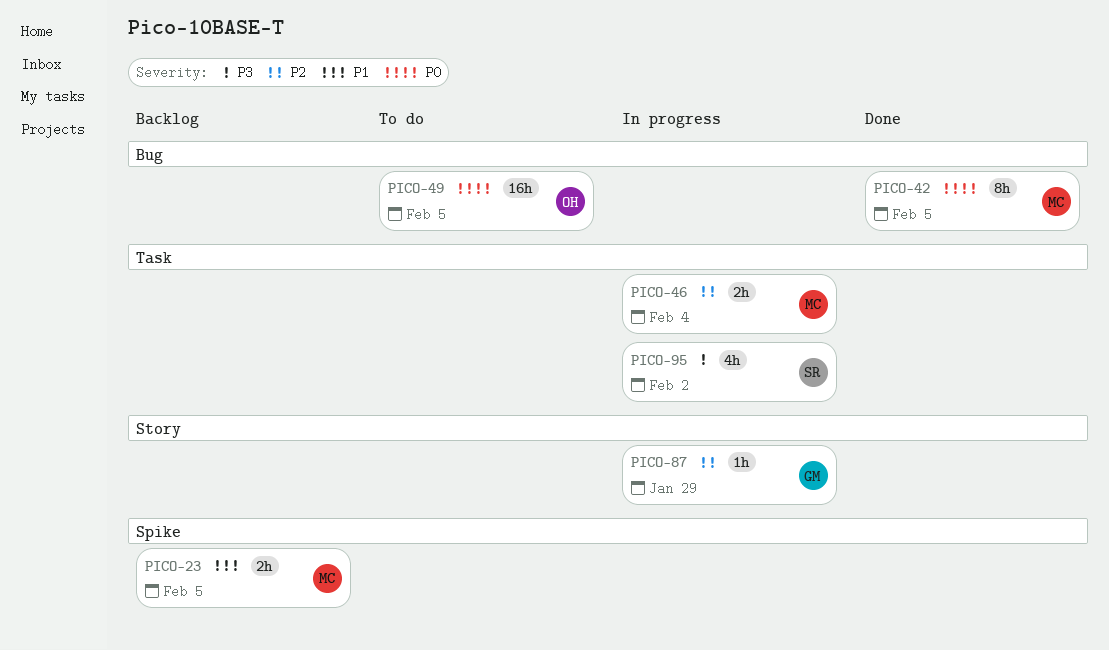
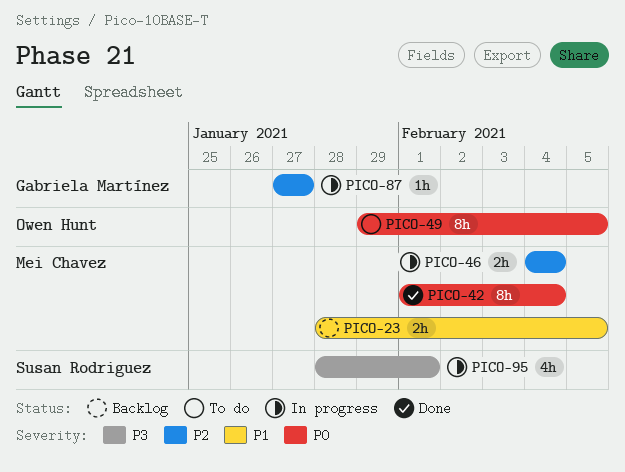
PICO-42, due: Feb 5 -> Feb 4
PICO-49, estimate: 16h -> 8h
PICO-87, due: Jan 29 -> Jan 27
PICO-95, due: Feb 2 -> Feb 1

